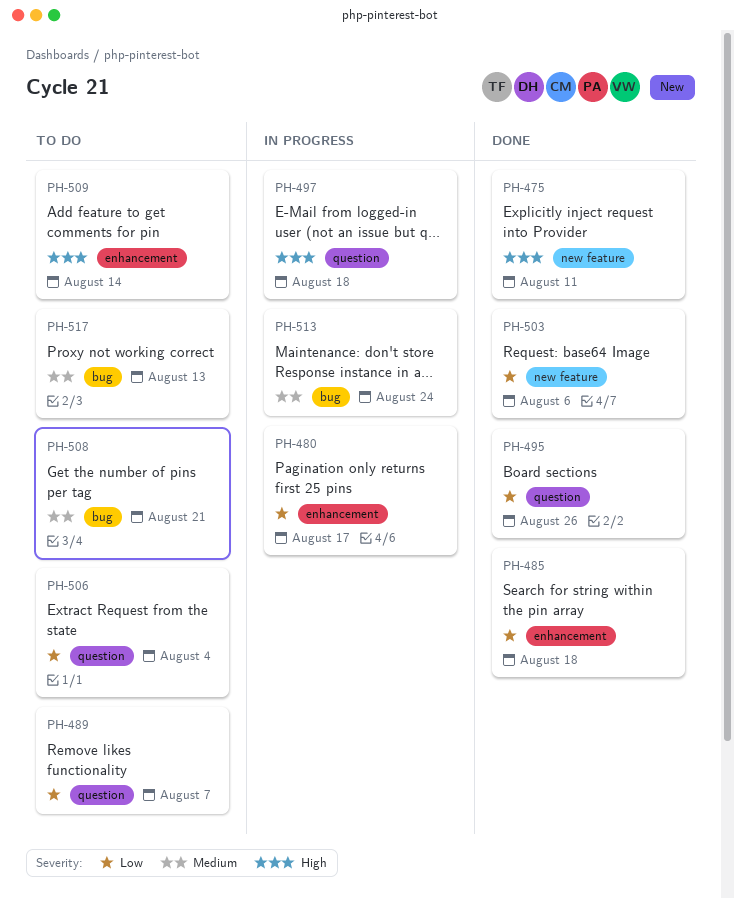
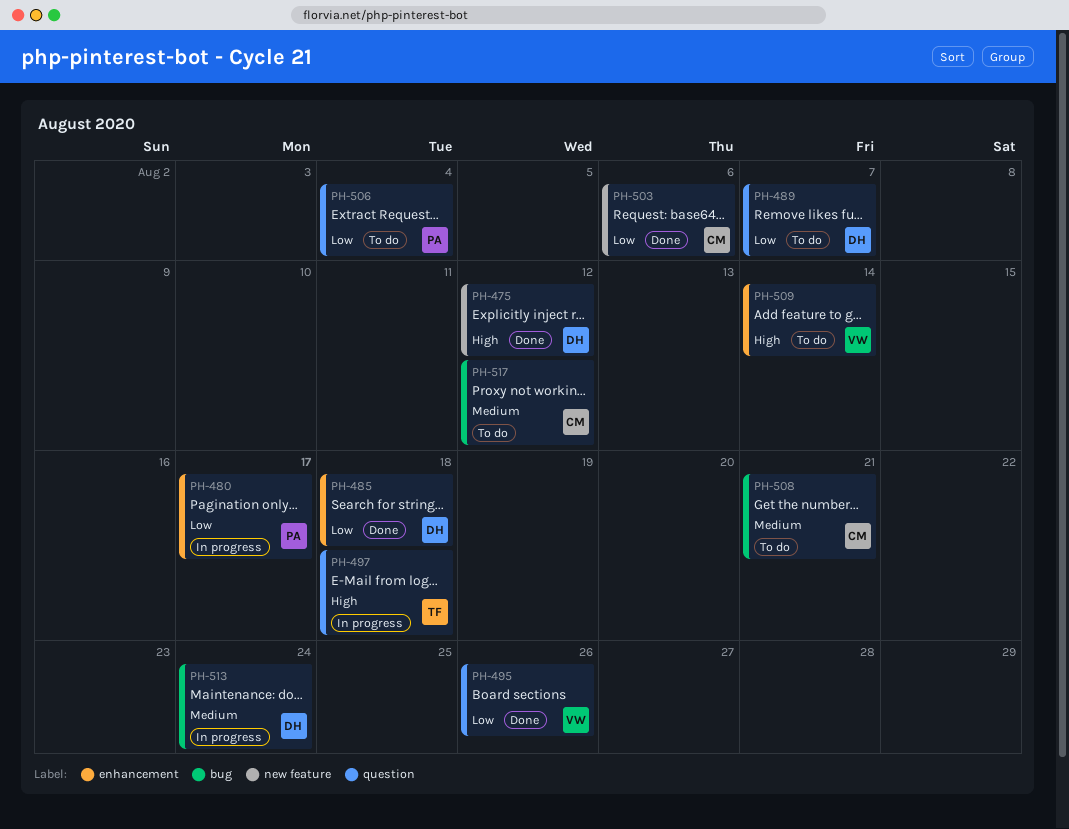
PH-475, due: Aug 11 -> Aug 12
PH-517, due: Aug 13 -> Aug 12

